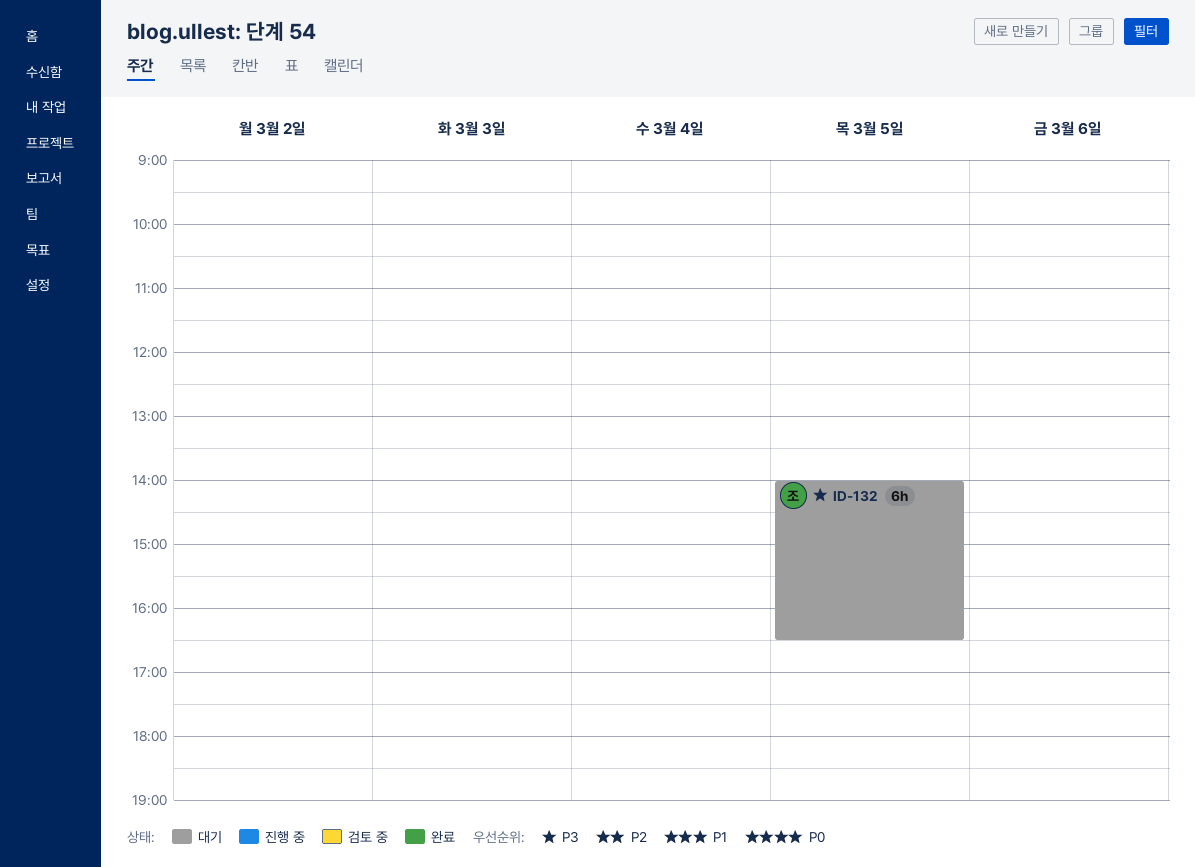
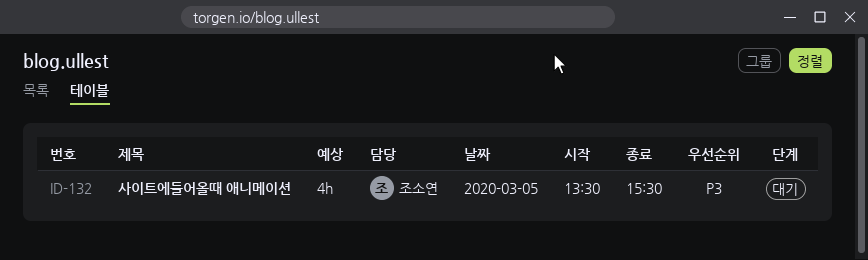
ID-132, estimate: 6h -> 4h
ID-132, begins: 14:00 -> 13:30
ID-132, ends: 16:30 -> 15:30

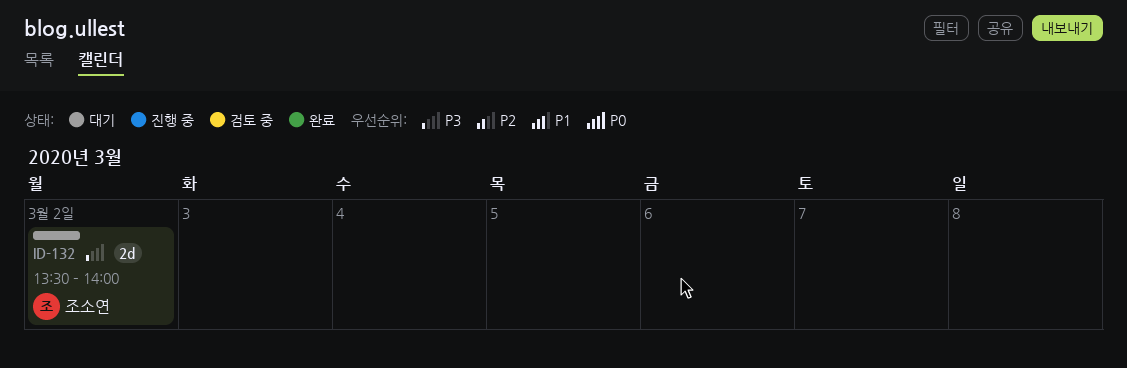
ID-132, estimate: 4h -> 2d
ID-132, day: Mar 5 -> Mar 2
ID-132, ends: 15:30 -> 14:00

